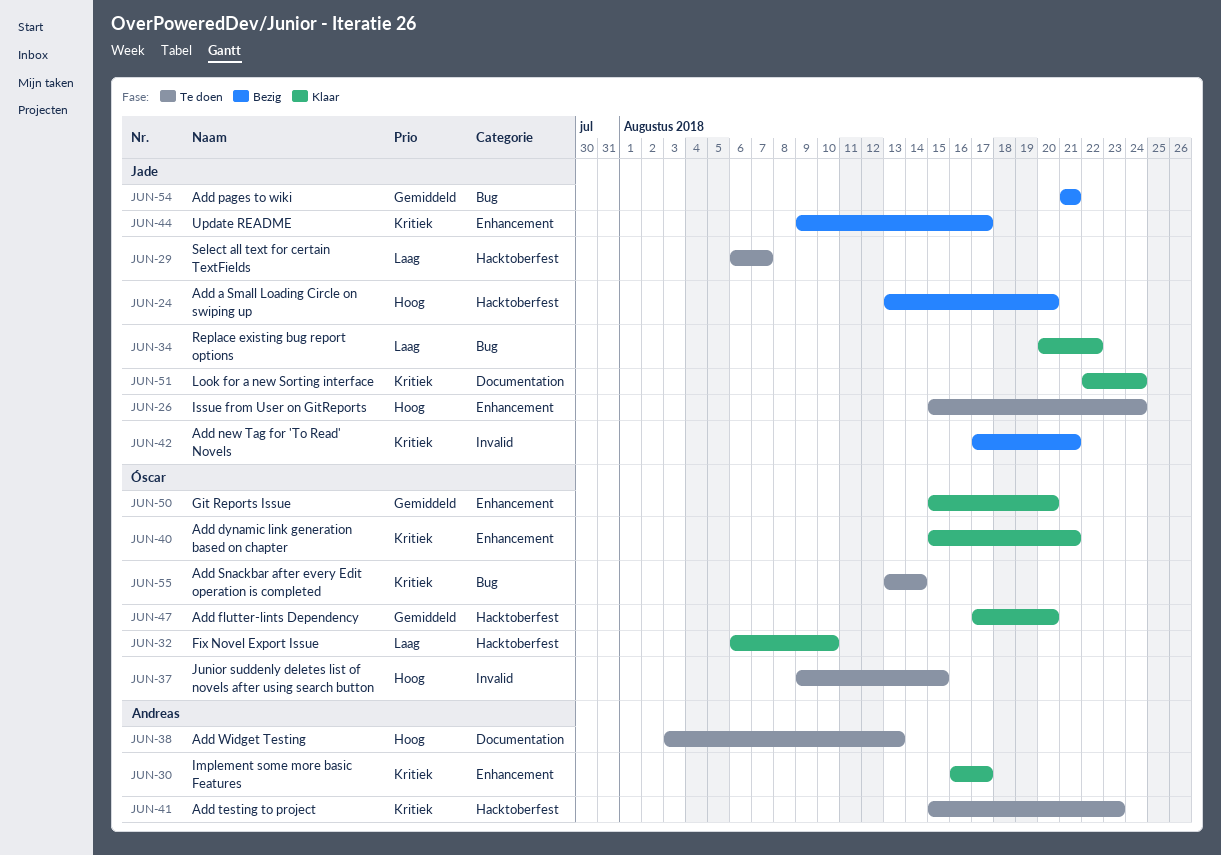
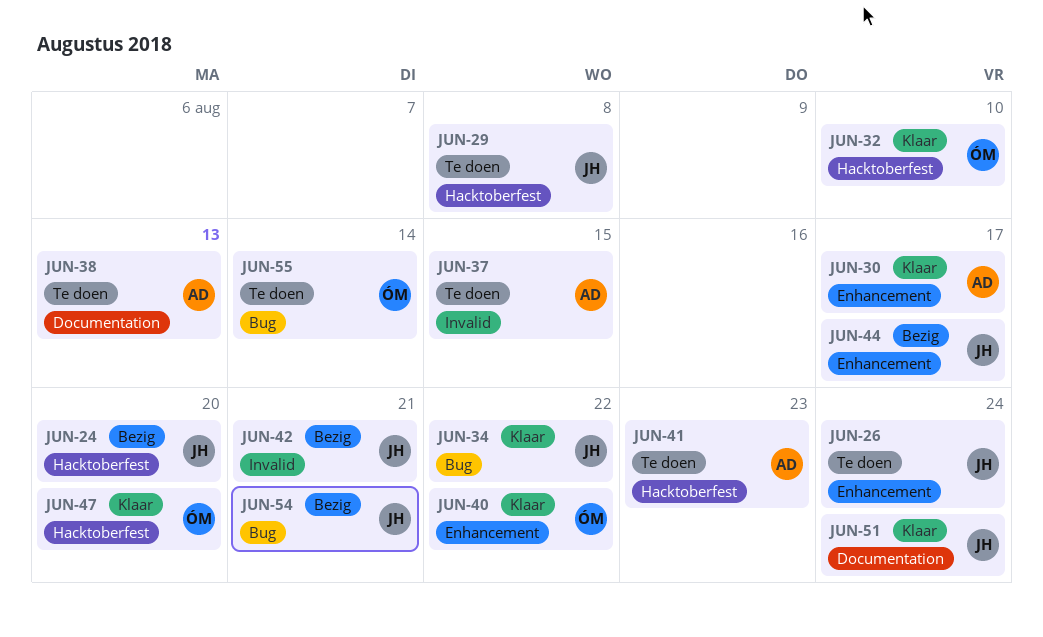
JUN-29, due: Aug 7 -> Aug 8
JUN-37, owner: Óscar -> Andreas
JUN-40, due: Aug 21 -> Aug 22
JUN-50: present -> none

